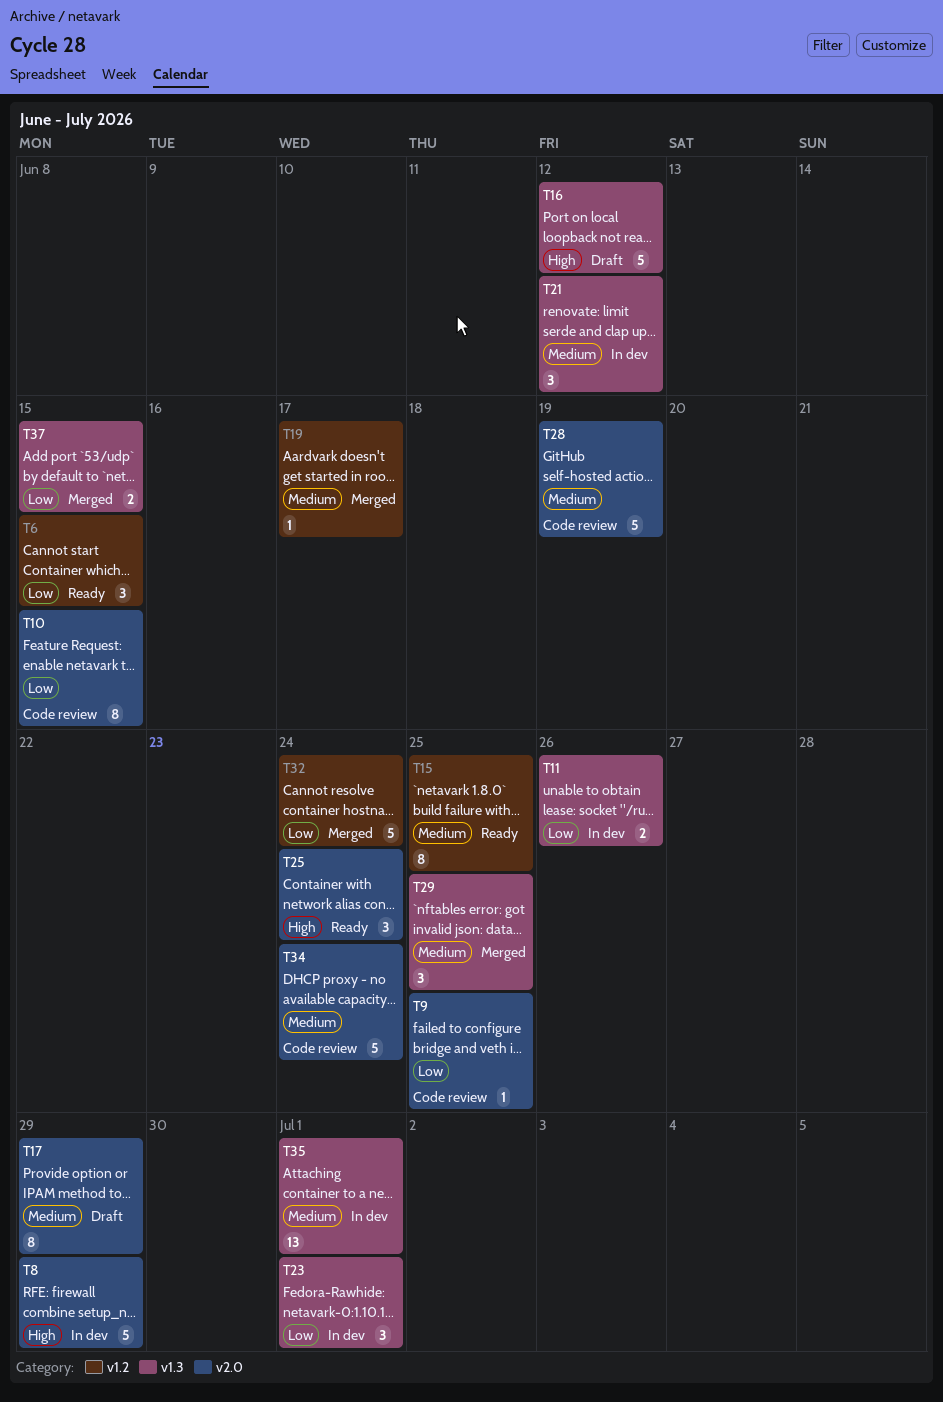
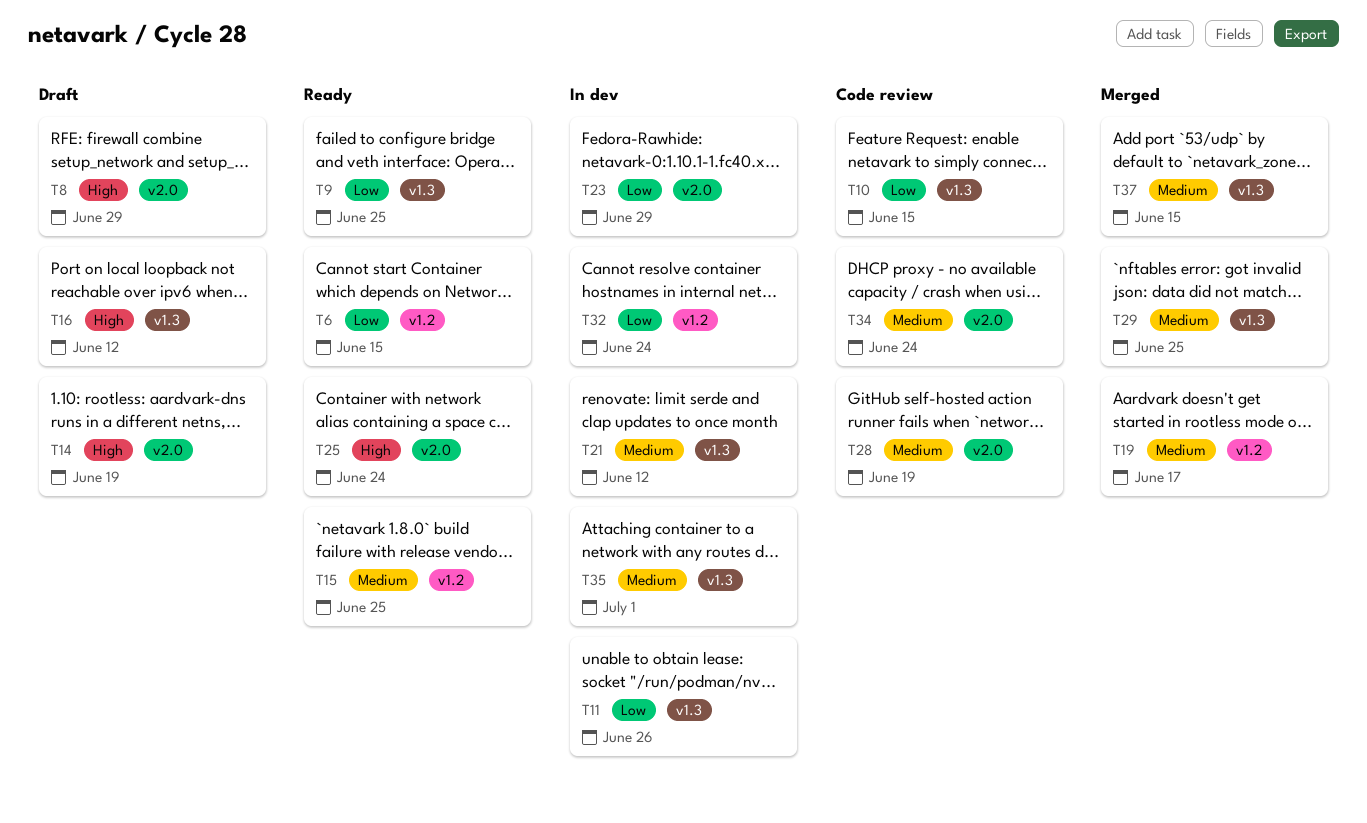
T8, status: In dev -> Draft
T9, status: Code review -> Ready
T9, label: v2.0 -> v1.3
T10, label: v2.0 -> v1.3
T14: none -> present
T17: present -> none
T23, label: v1.3 -> v2.0
T23, due: Jul 1 -> Jun 29
T32, status: Merged -> In dev
T37, priority: Low -> Medium

